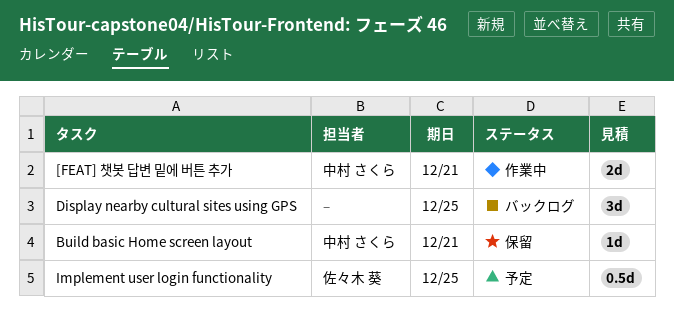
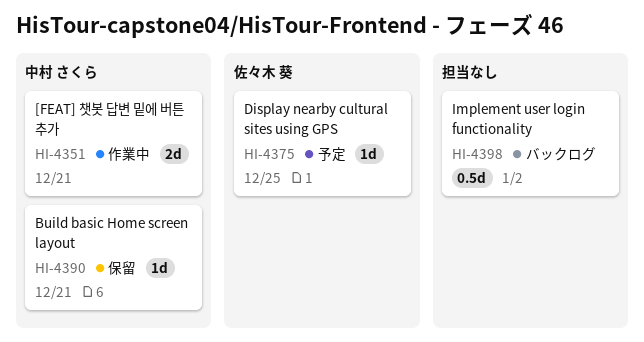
Display nearby cultural sites using GPS, status: バックログ -> 予定
Display nearby cultural sites using GPS, owner: none -> 佐々木 葵
Display nearby cultural sites using GPS, estimate: 3d -> 1d
Implement user login functionality, status: 予定 -> バックログ
Implement user login functionality, owner: 佐々木 葵 -> none
Implement user login functionality, due: Dec 25 -> Jan 2

